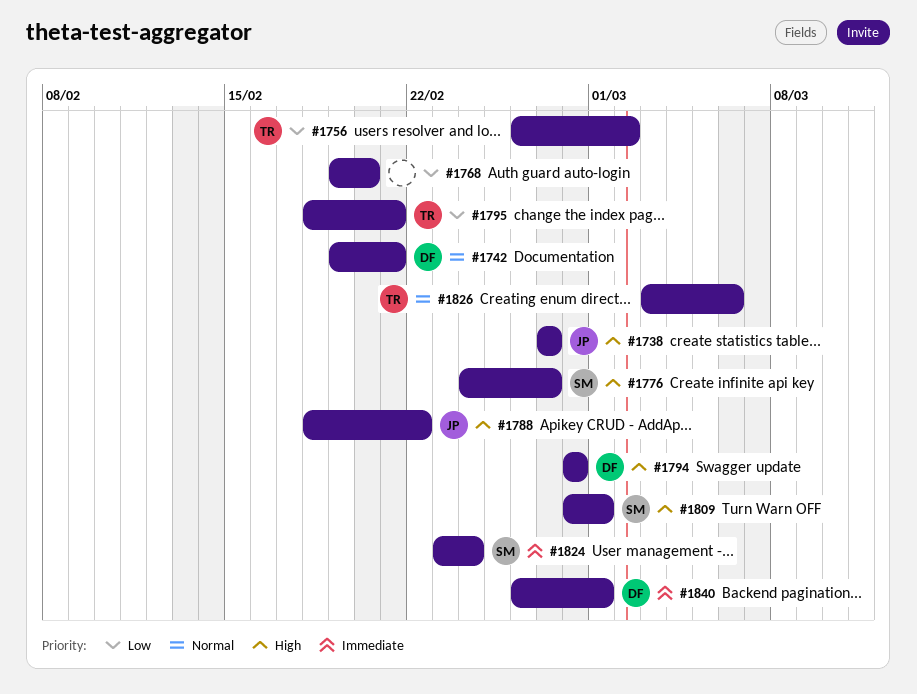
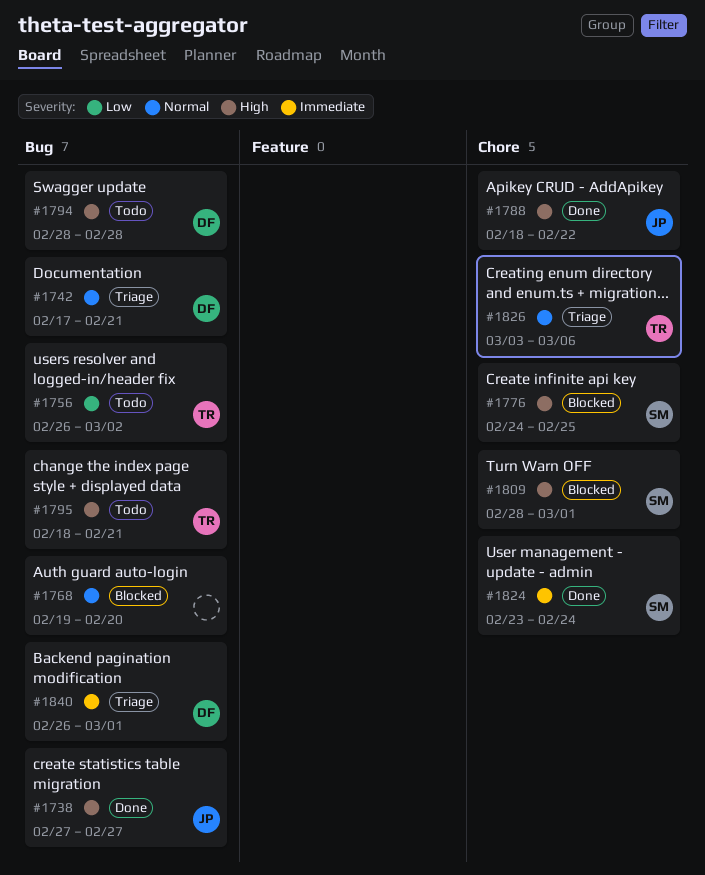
#1742, start: Feb 19 -> Feb 17
#1768, priority: Low -> Normal
#1776, due: Feb 27 -> Feb 25
#1795, priority: Low -> High

